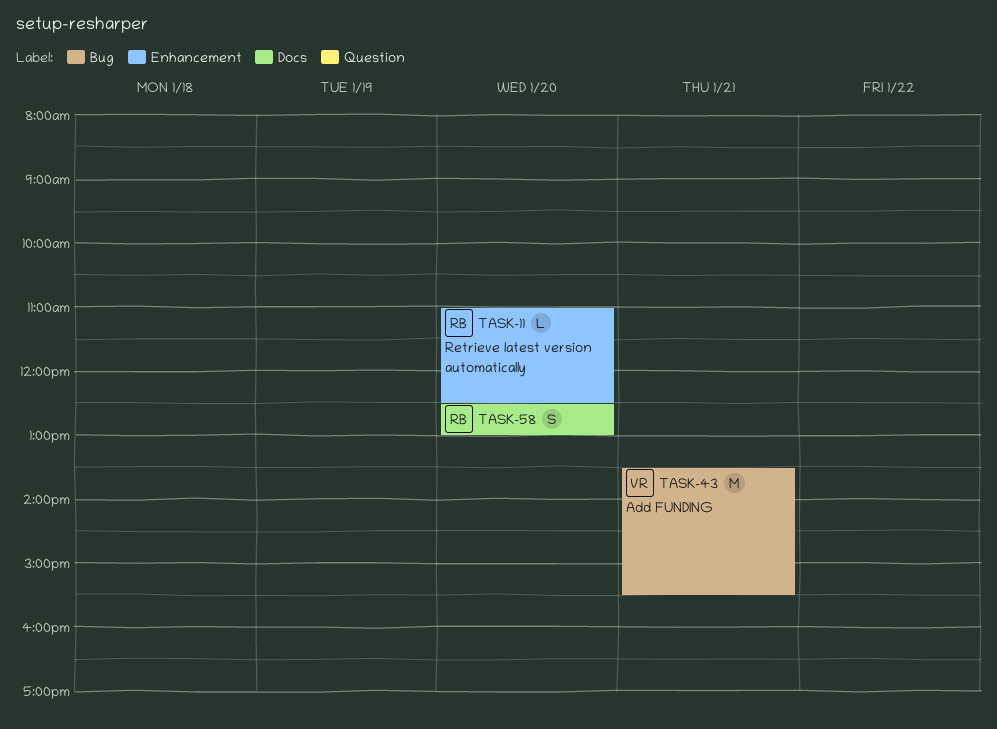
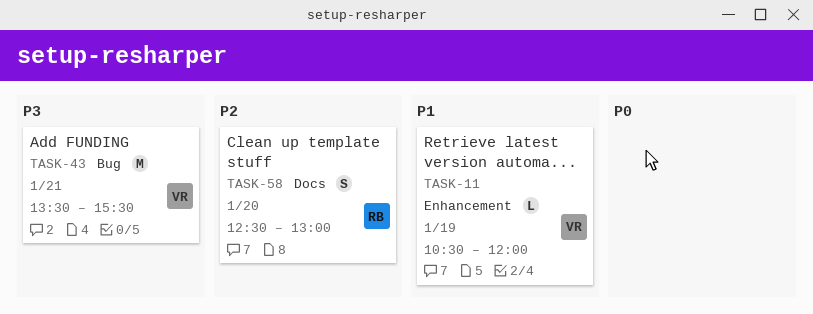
TASK-11, owner: RB -> VR
TASK-11, day: Jan 20 -> Jan 19
TASK-11, begins: 11:00 -> 10:30
TASK-11, ends: 12:30 -> 12:00

